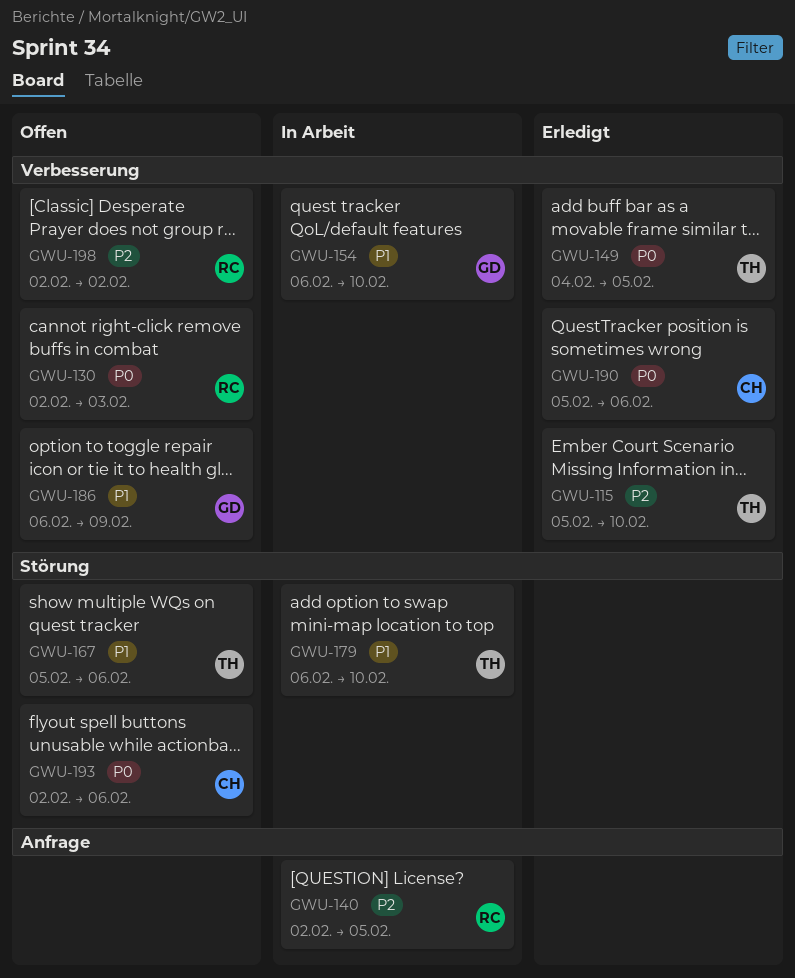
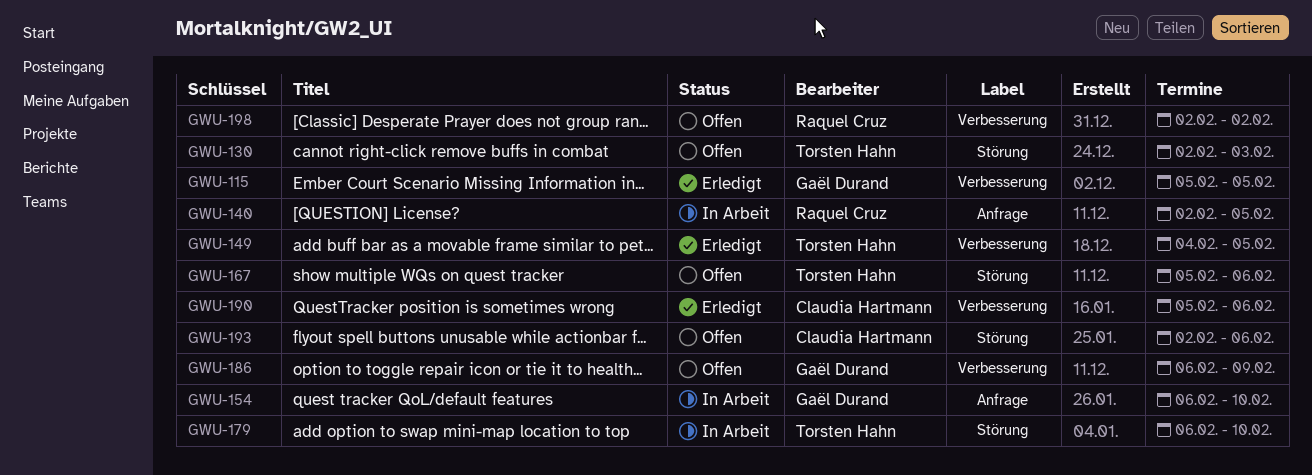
GWU-115, owner: Torsten Hahn -> Gaël Durand
GWU-115, due: Feb 10 -> Feb 5
GWU-130, owner: Raquel Cruz -> Torsten Hahn
GWU-130, label: Verbesserung -> Störung
GWU-154, label: Verbesserung -> Anfrage

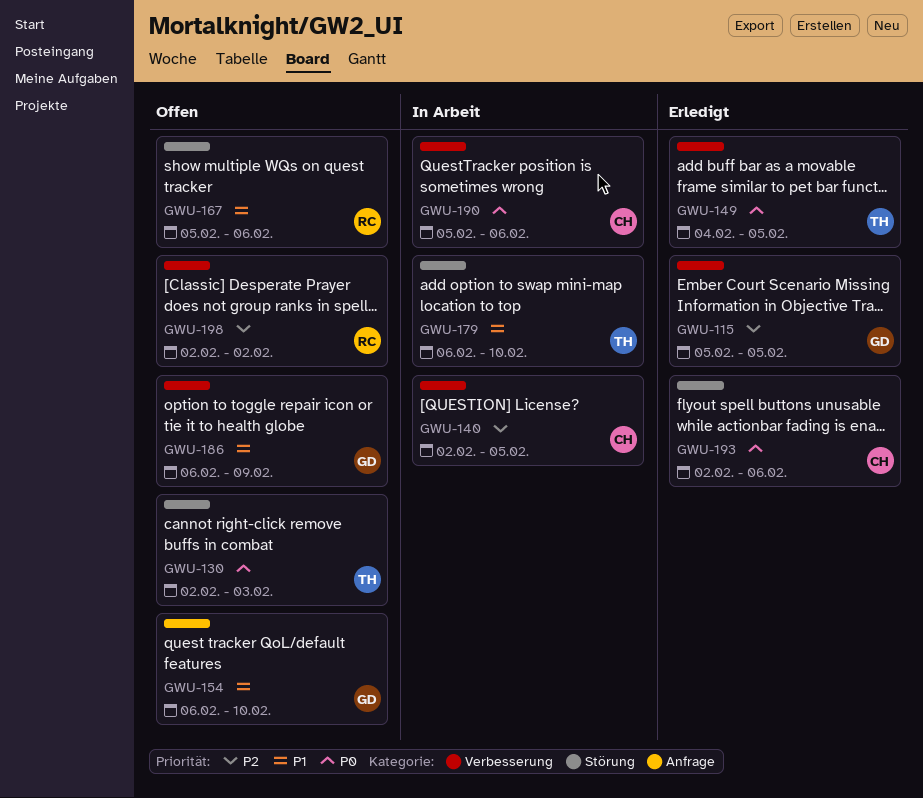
GWU-140, owner: Raquel Cruz -> Claudia Hartmann
GWU-140, label: Anfrage -> Verbesserung
GWU-154, status: In Arbeit -> Offen
GWU-167, owner: Torsten Hahn -> Raquel Cruz
GWU-190, status: Erledigt -> In Arbeit
GWU-193, status: Offen -> Erledigt

